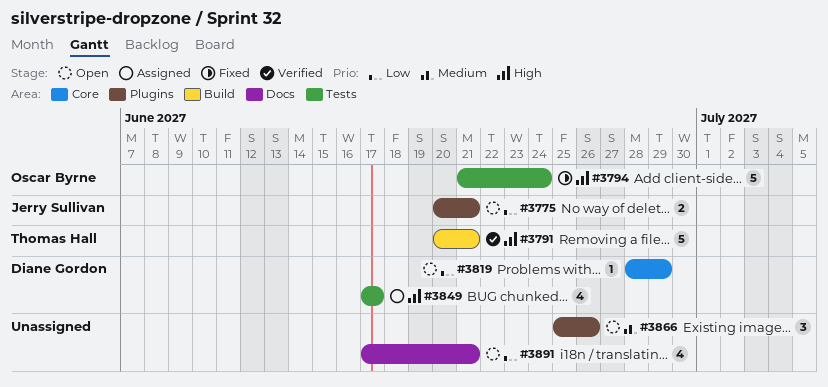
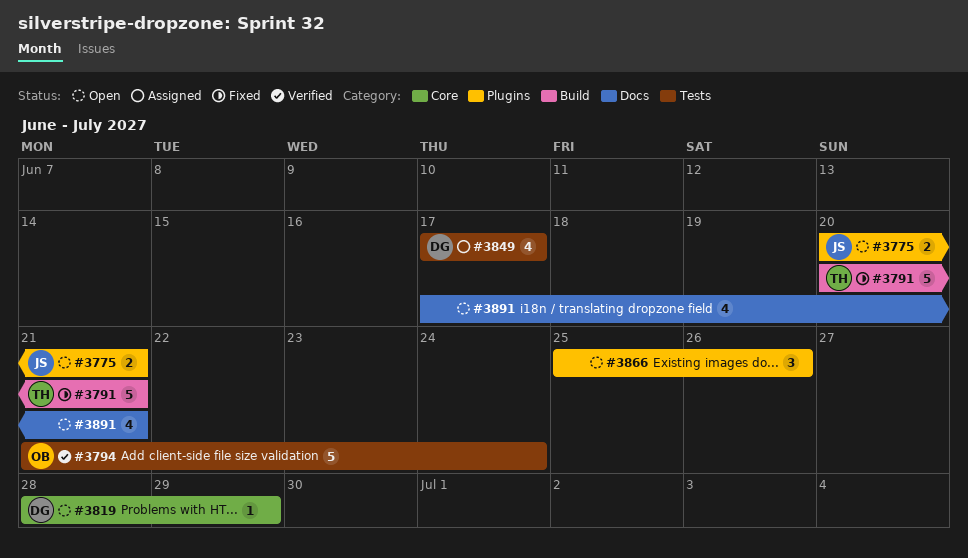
#3791, status: Verified -> Fixed
#3794, status: Fixed -> Verified

